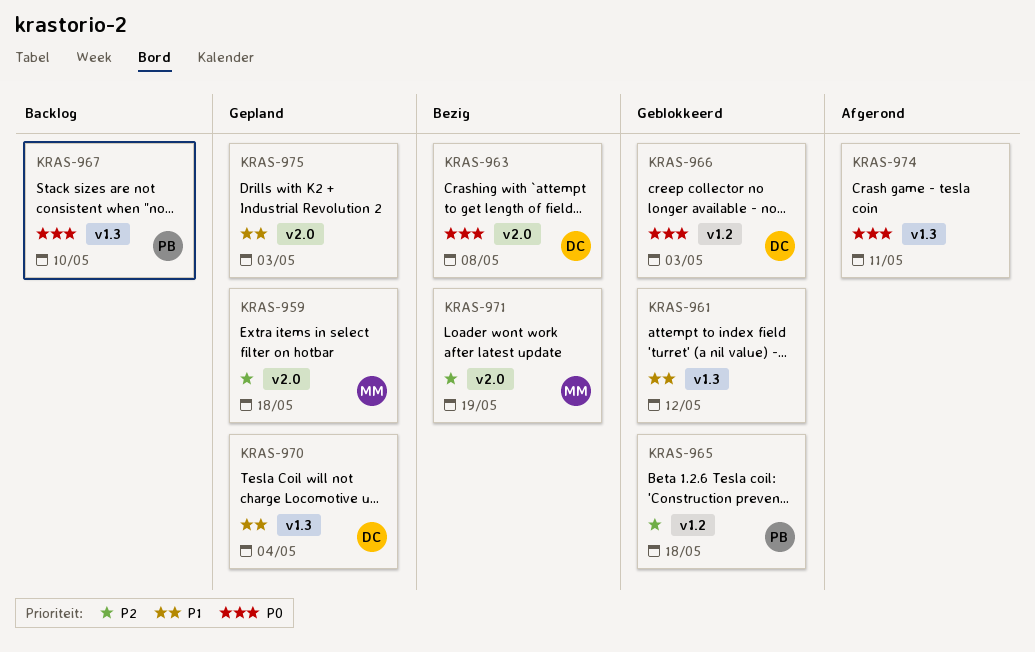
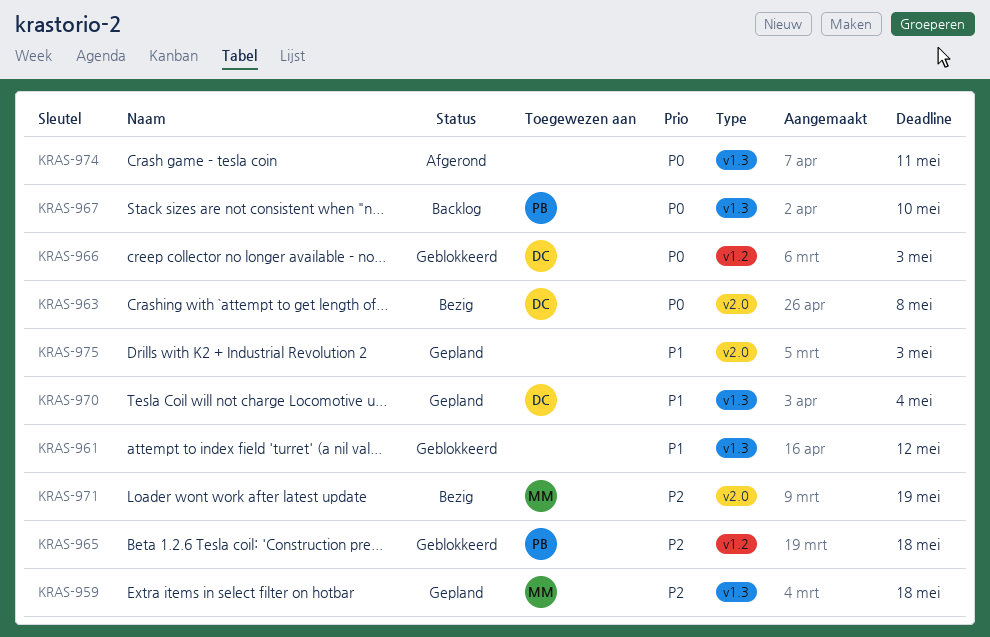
KRAS-959, label: v2.0 -> v1.3

